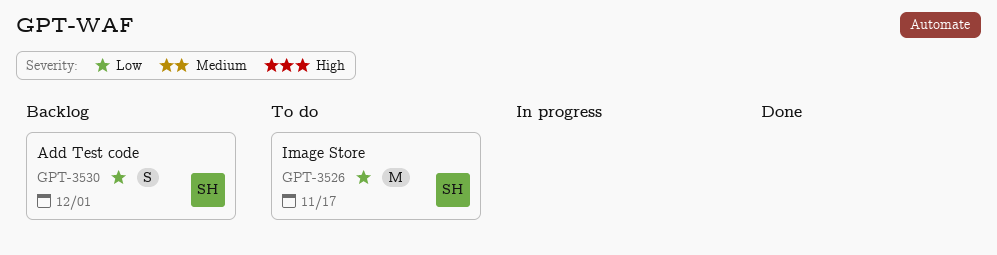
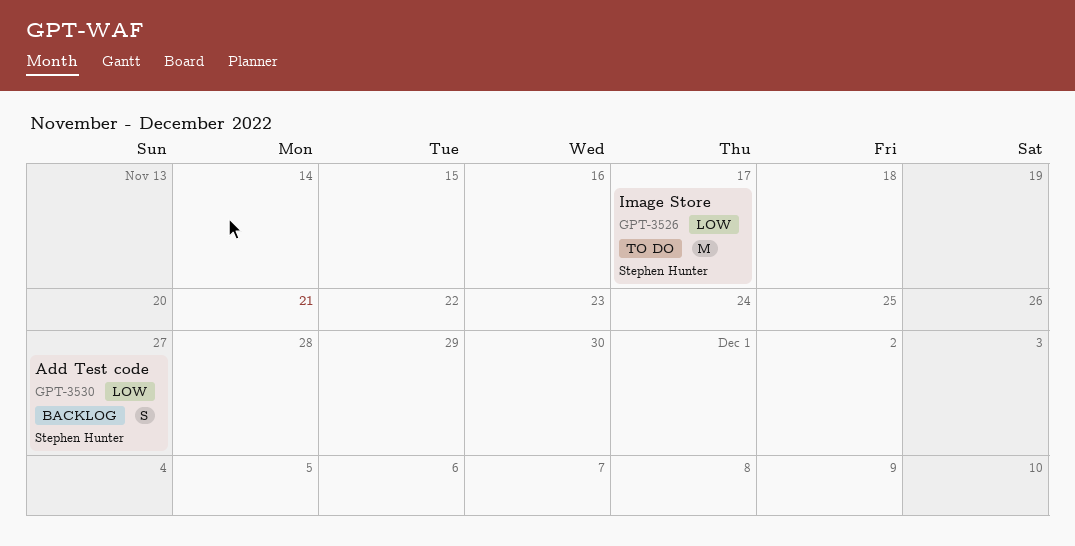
GPT-3530, due: Dec 1 -> Nov 27

